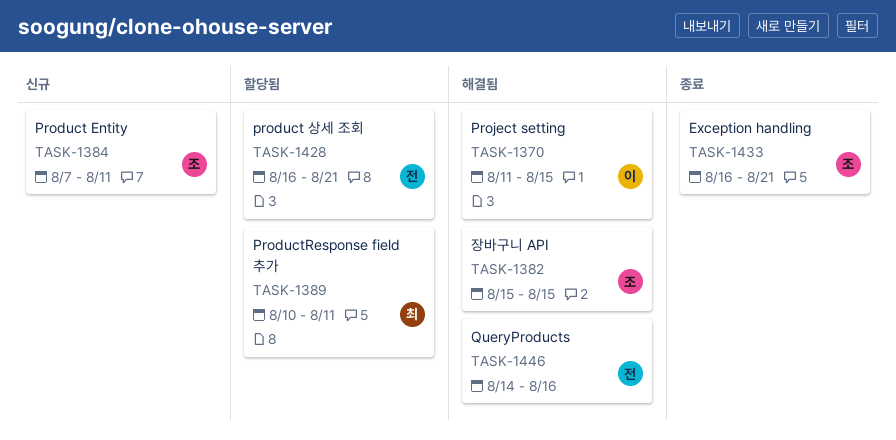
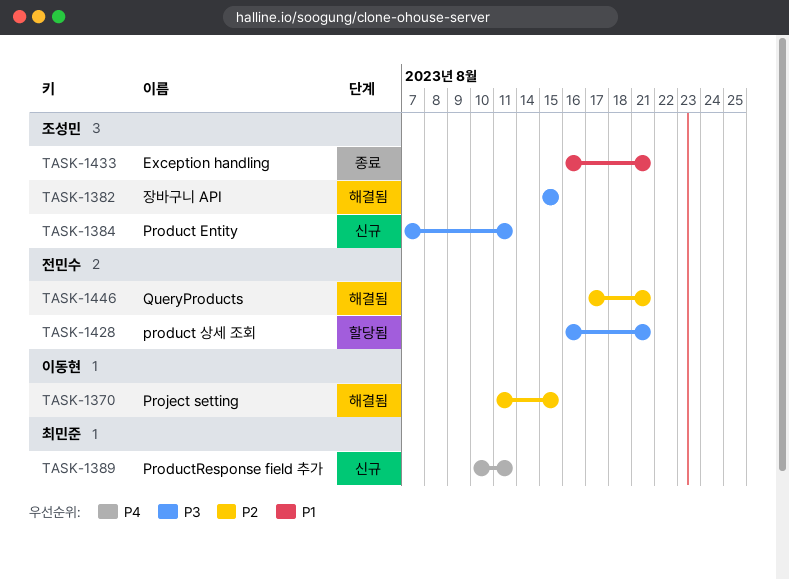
TASK-1389, status: 할당됨 -> 신규
TASK-1446, start: Aug 14 -> Aug 17
TASK-1446, due: Aug 16 -> Aug 21

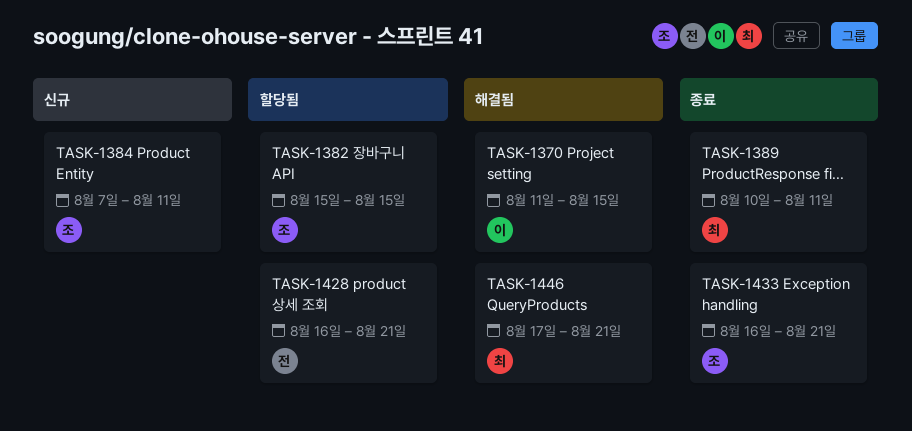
TASK-1382, status: 해결됨 -> 할당됨
TASK-1389, status: 신규 -> 종료
TASK-1446, owner: 전민수 -> 최민준

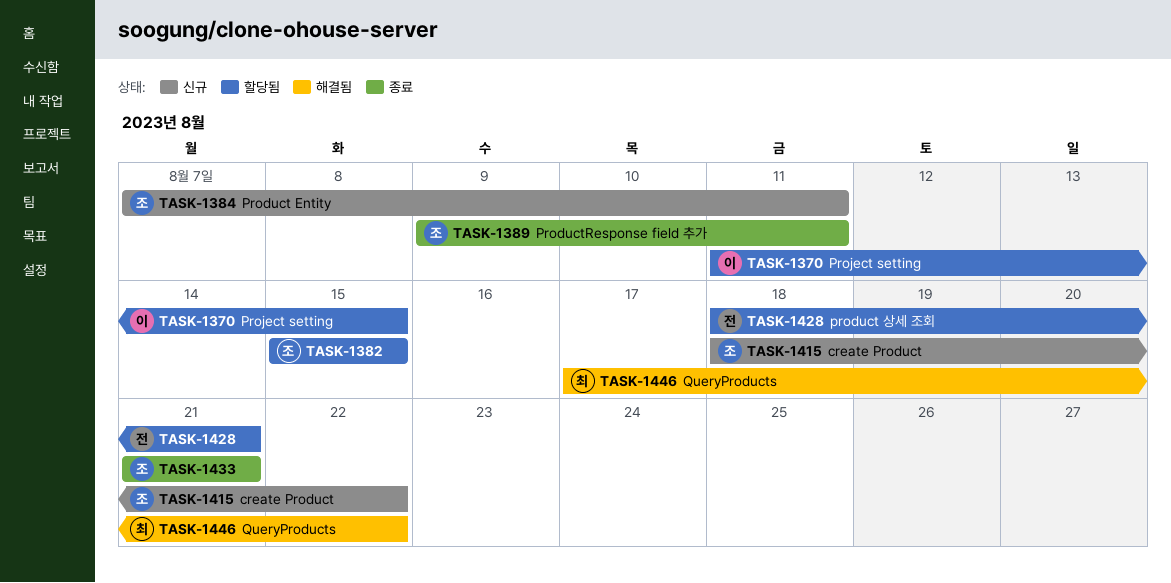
TASK-1370, status: 해결됨 -> 할당됨
TASK-1389, owner: 최 -> 조
TASK-1389, start: Aug 10 -> Aug 9
TASK-1415: none -> present
TASK-1428, start: Aug 16 -> Aug 18
TASK-1433, start: Aug 16 -> Aug 21
TASK-1446, due: Aug 21 -> Aug 22

